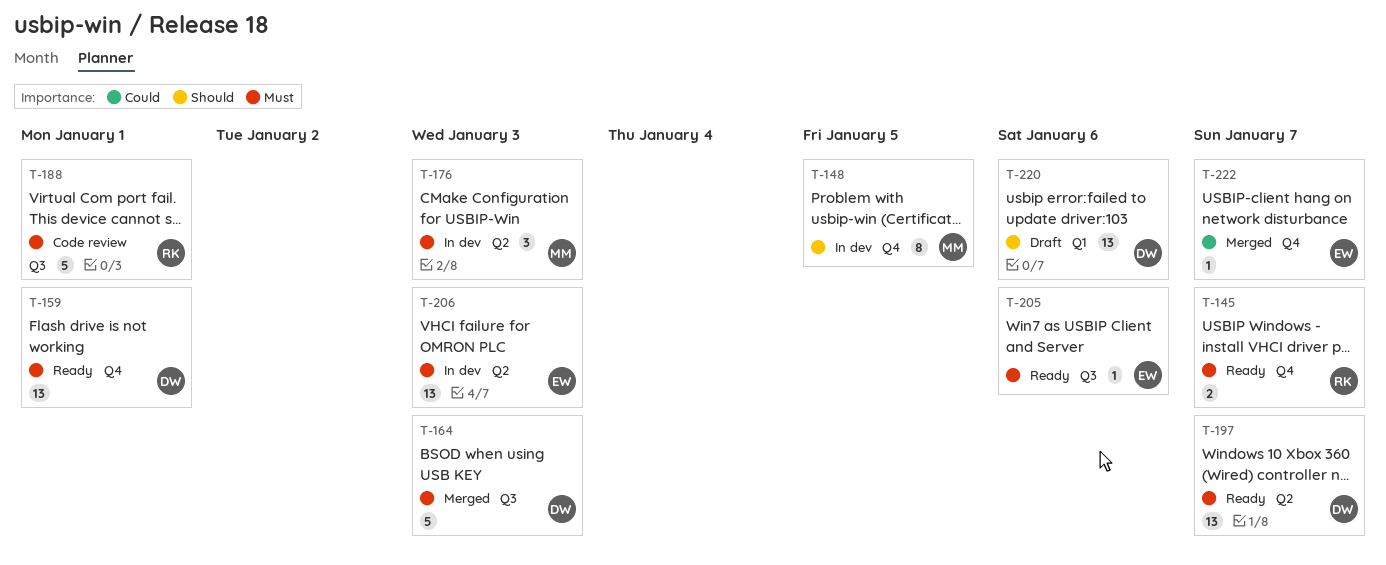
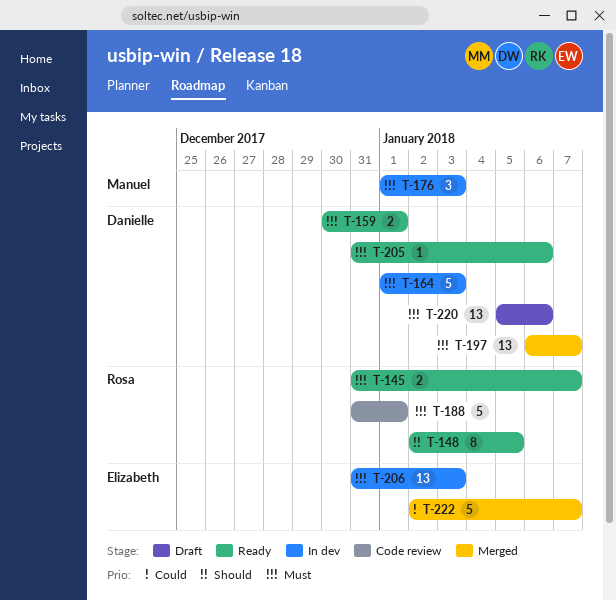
T-148, status: In dev -> Ready
T-148, owner: Manuel -> Rosa
T-159, estimate: 13 -> 2
T-164, status: Merged -> In dev
T-197, status: Ready -> Merged
T-205, owner: Elizabeth -> Danielle
T-220, priority: Should -> Must
T-222, estimate: 1 -> 5

